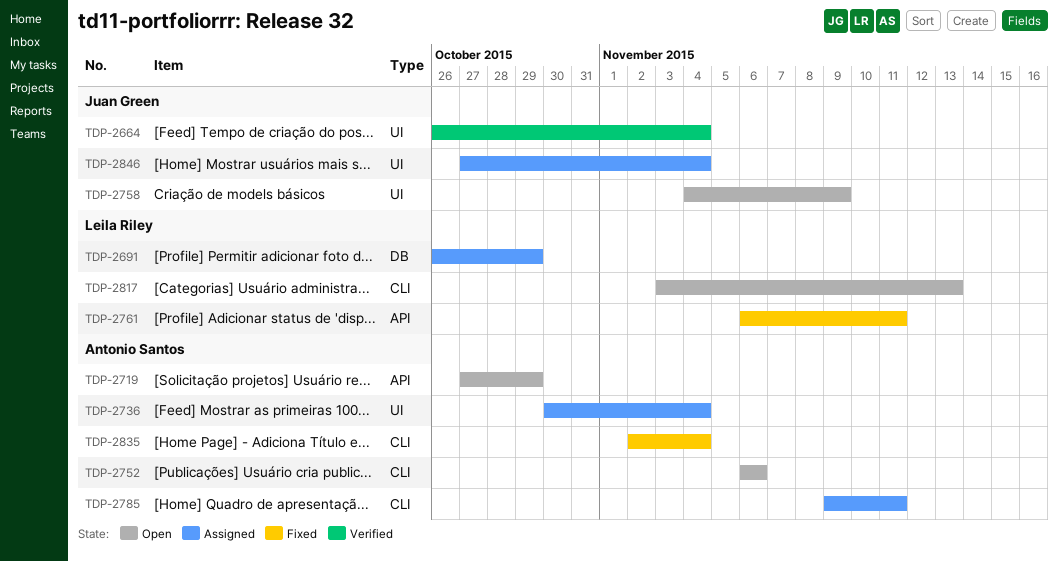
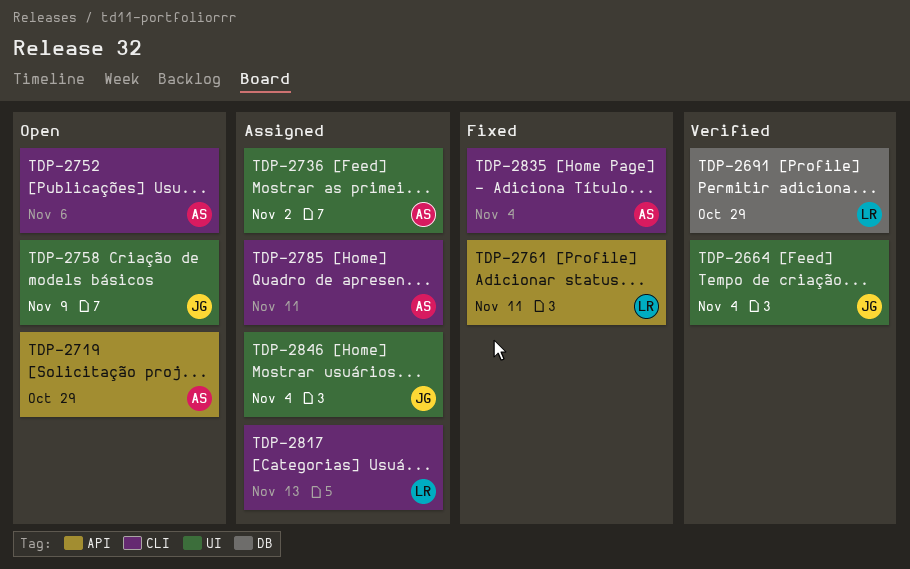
TDP-2691, status: Assigned -> Verified
TDP-2736, due: Nov 4 -> Nov 2
TDP-2817, status: Open -> Assigned

